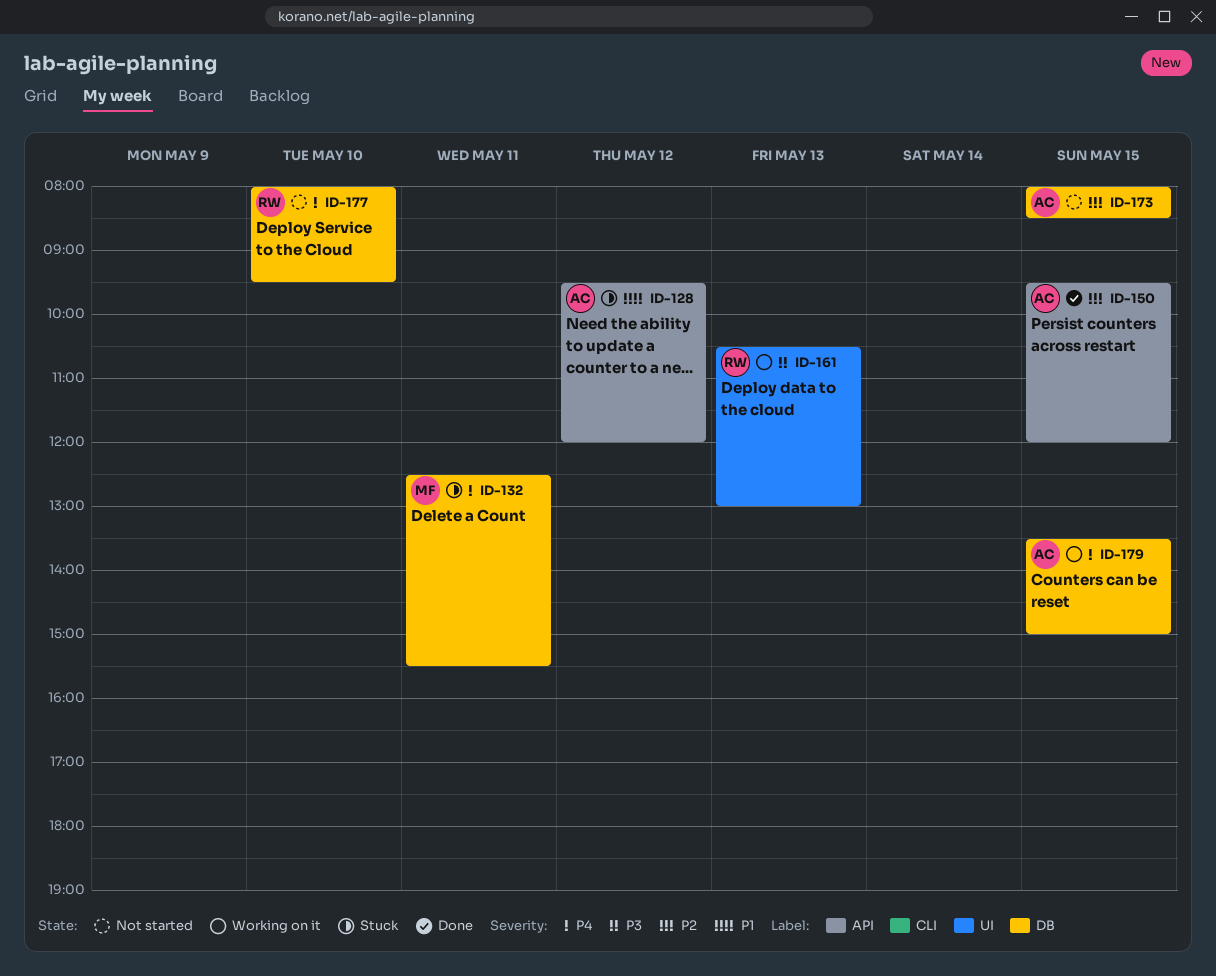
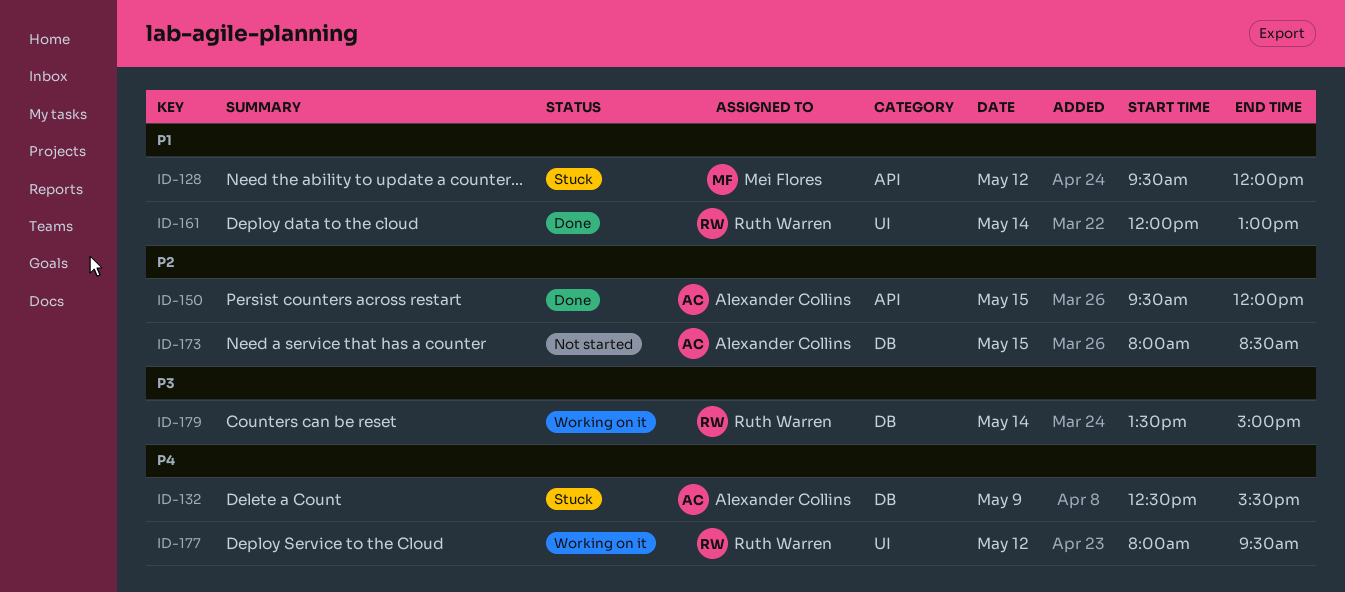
ID-128, owner: Alexander Collins -> Mei Flores
ID-132, owner: Mei Flores -> Alexander Collins
ID-132, day: May 11 -> May 9
ID-161, status: Working on it -> Done
ID-161, priority: P3 -> P1
ID-161, day: May 13 -> May 14
ID-161, begins: 10:30 -> 12:00
ID-177, status: Not started -> Working on it
ID-177, label: DB -> UI
ID-177, day: May 10 -> May 12
ID-179, owner: Alexander Collins -> Ruth Warren
ID-179, priority: P4 -> P3
ID-179, day: May 15 -> May 14

